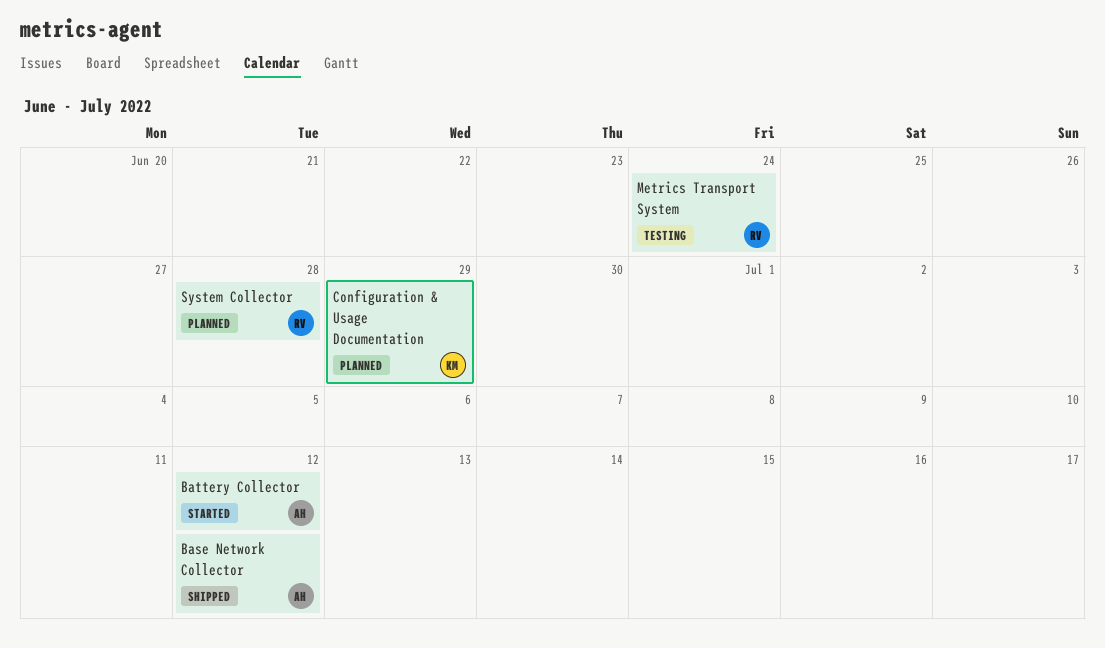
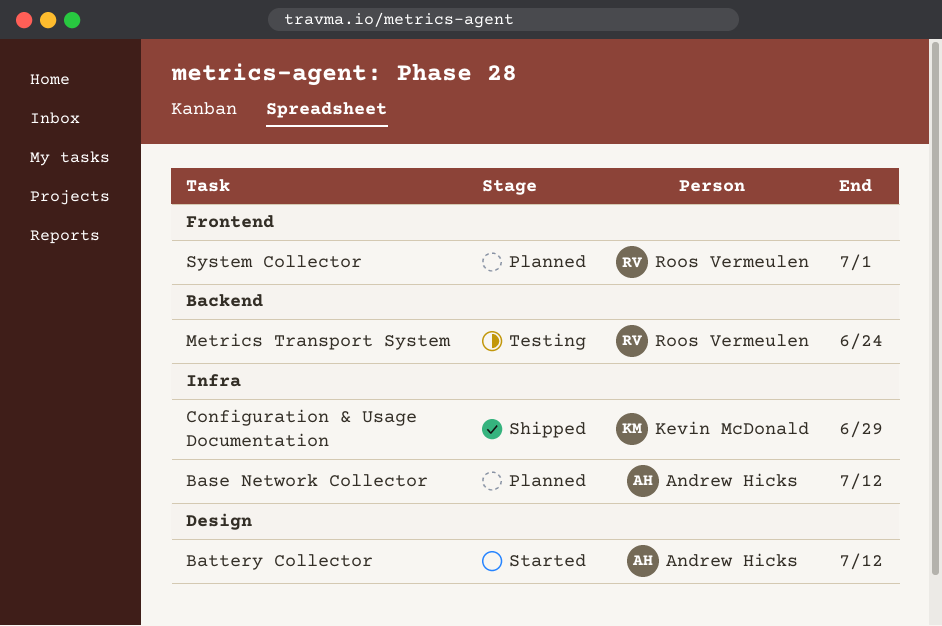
Base Network Collector, status: Shipped -> Planned
Configuration & Usage Documentation, status: Planned -> Shipped
System Collector, due: Jun 28 -> Jul 1

